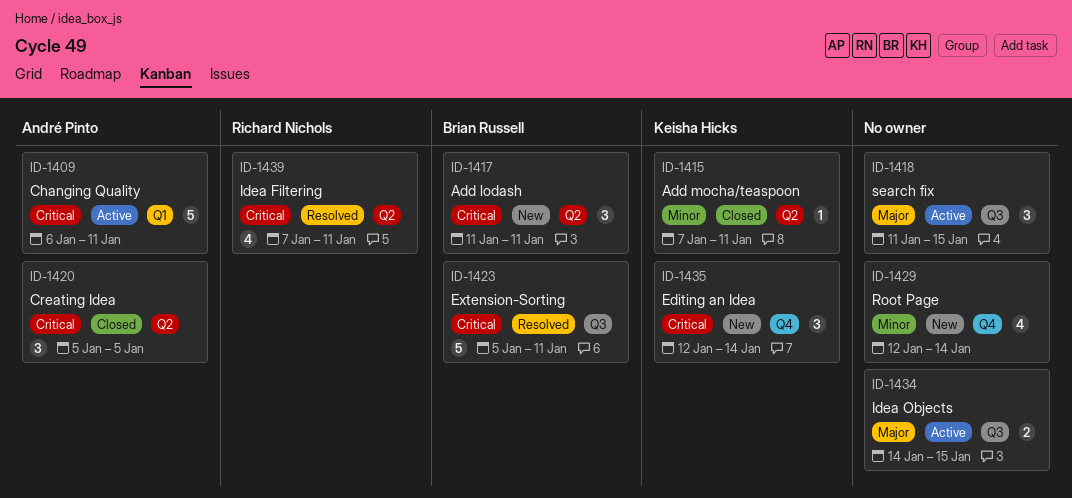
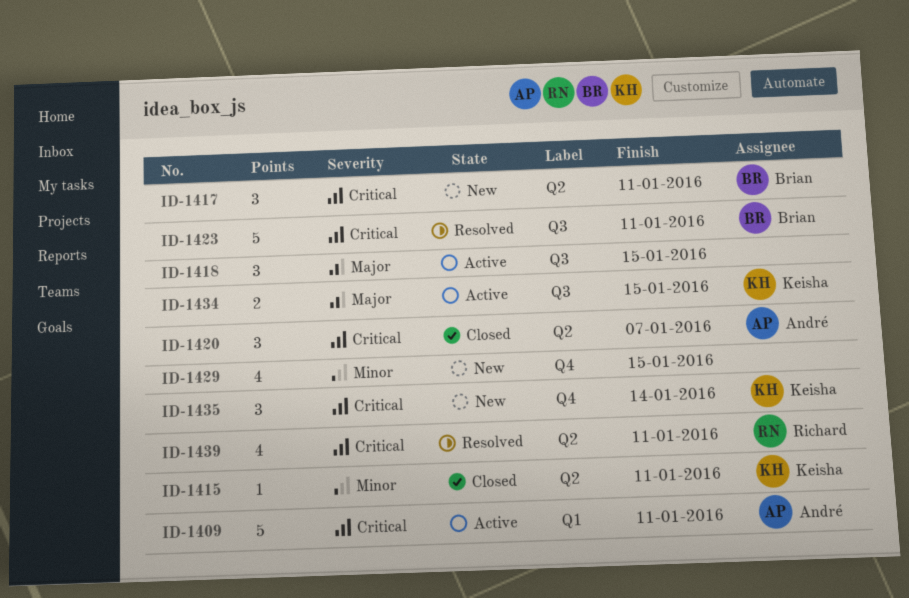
ID-1420, due: Jan 5 -> Jan 7
ID-1429, due: Jan 14 -> Jan 15
ID-1434, owner: none -> Keisha Hicks

